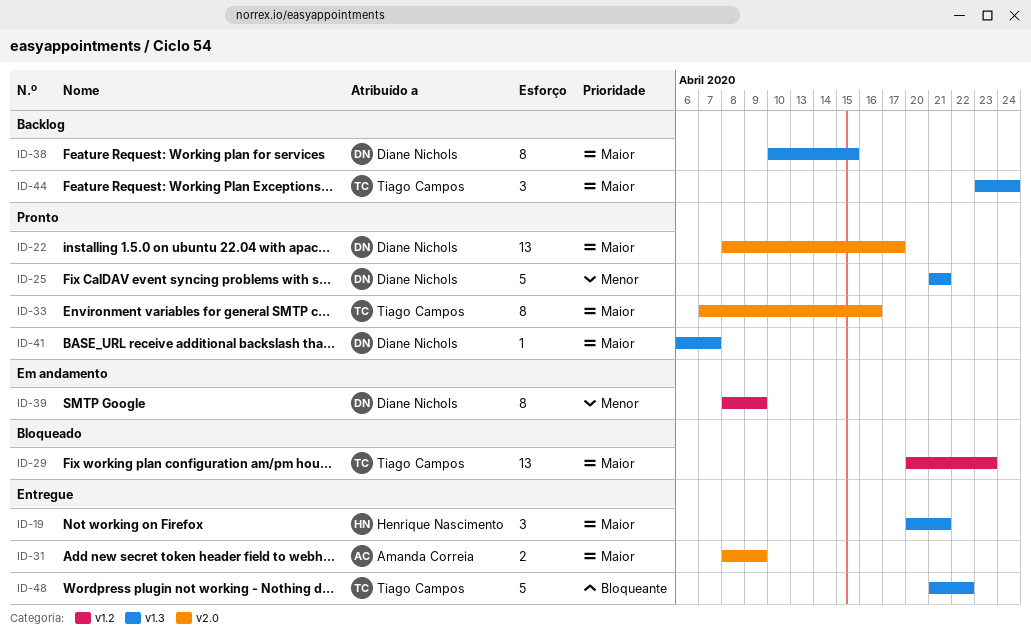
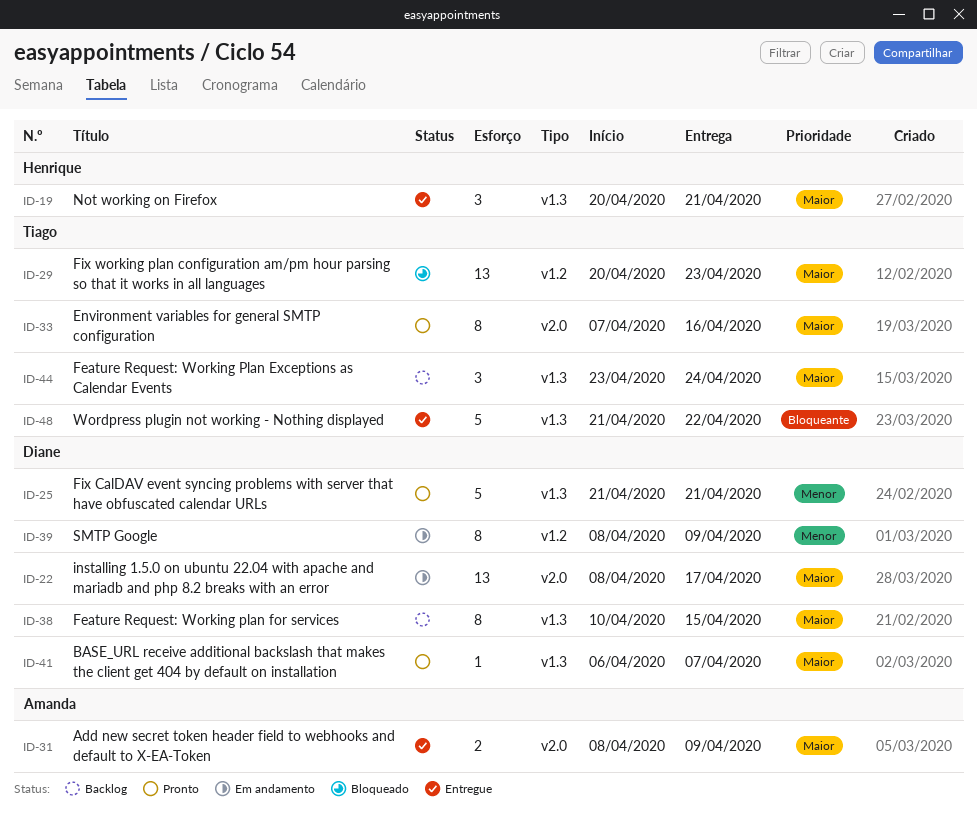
ID-22, status: Pronto -> Em andamento

